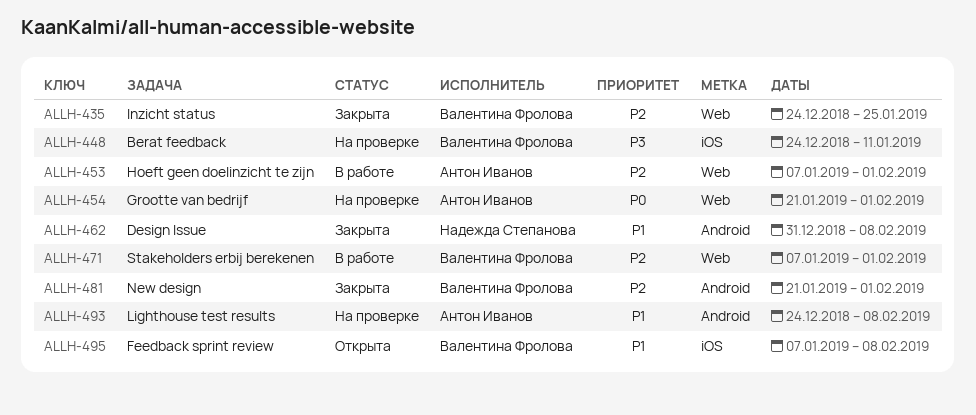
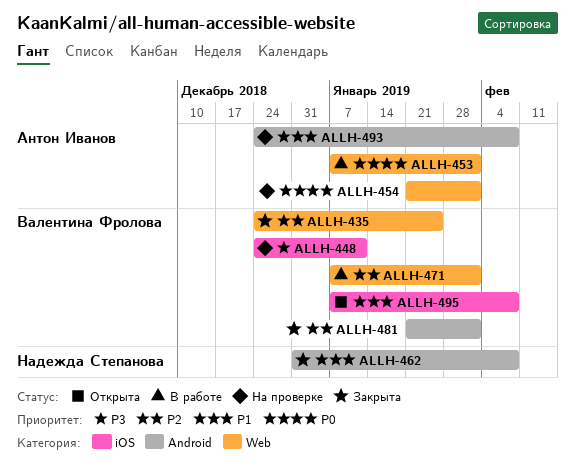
ALLH-453, priority: P2 -> P0

